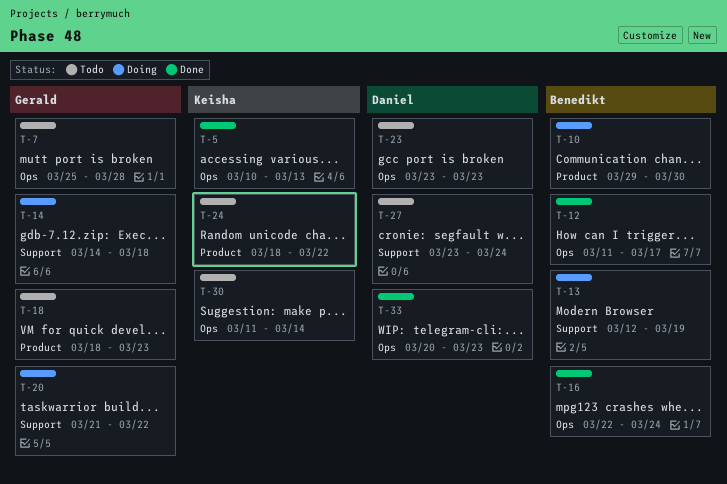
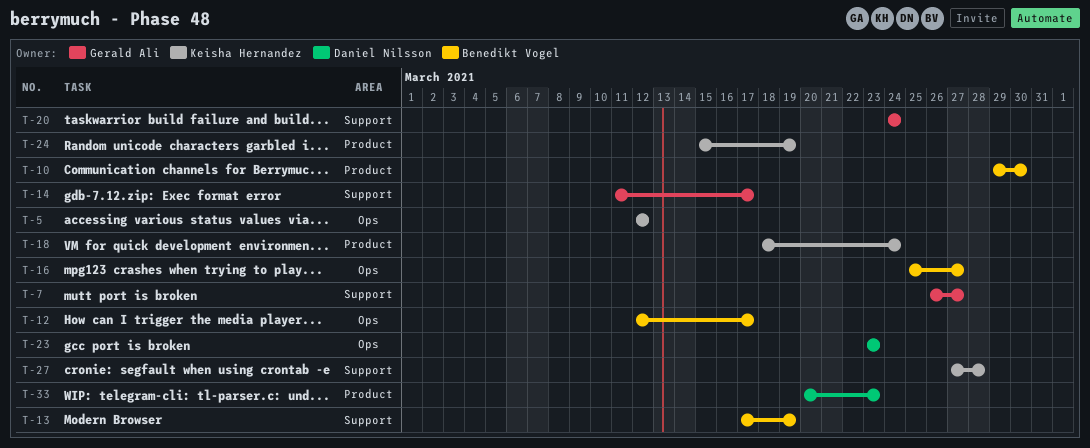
T-5, start: Mar 10 -> Mar 12
T-5, due: Mar 13 -> Mar 12
T-7, label: Ops -> Support
T-7, start: Mar 25 -> Mar 26
T-7, due: Mar 28 -> Mar 27
T-12, start: Mar 11 -> Mar 12
T-13, start: Mar 12 -> Mar 17
T-14, start: Mar 14 -> Mar 11
T-14, due: Mar 18 -> Mar 17
T-16, start: Mar 22 -> Mar 25
T-16, due: Mar 24 -> Mar 27
T-18, owner: Gerald Ali -> Keisha Hernandez
T-18, due: Mar 23 -> Mar 24
T-20, start: Mar 21 -> Mar 24
T-20, due: Mar 22 -> Mar 24
T-24, start: Mar 18 -> Mar 15
T-24, due: Mar 22 -> Mar 19
T-27, owner: Daniel Nilsson -> Keisha Hernandez
T-27, start: Mar 23 -> Mar 27
T-27, due: Mar 24 -> Mar 28
T-30: present -> none
T-33, label: Ops -> Product

